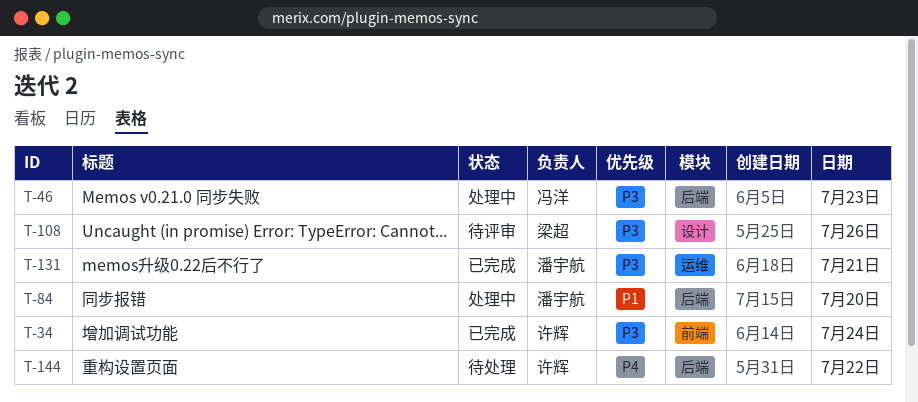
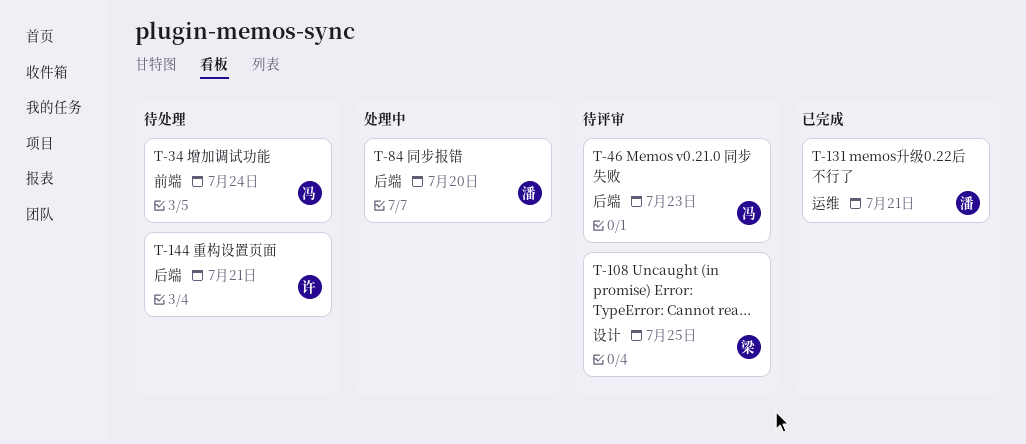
T-34, status: 已完成 -> 待处理
T-34, owner: 许辉 -> 冯洋
T-46, status: 处理中 -> 待评审
T-108, day: Jul 26 -> Jul 25
T-144, day: Jul 22 -> Jul 21

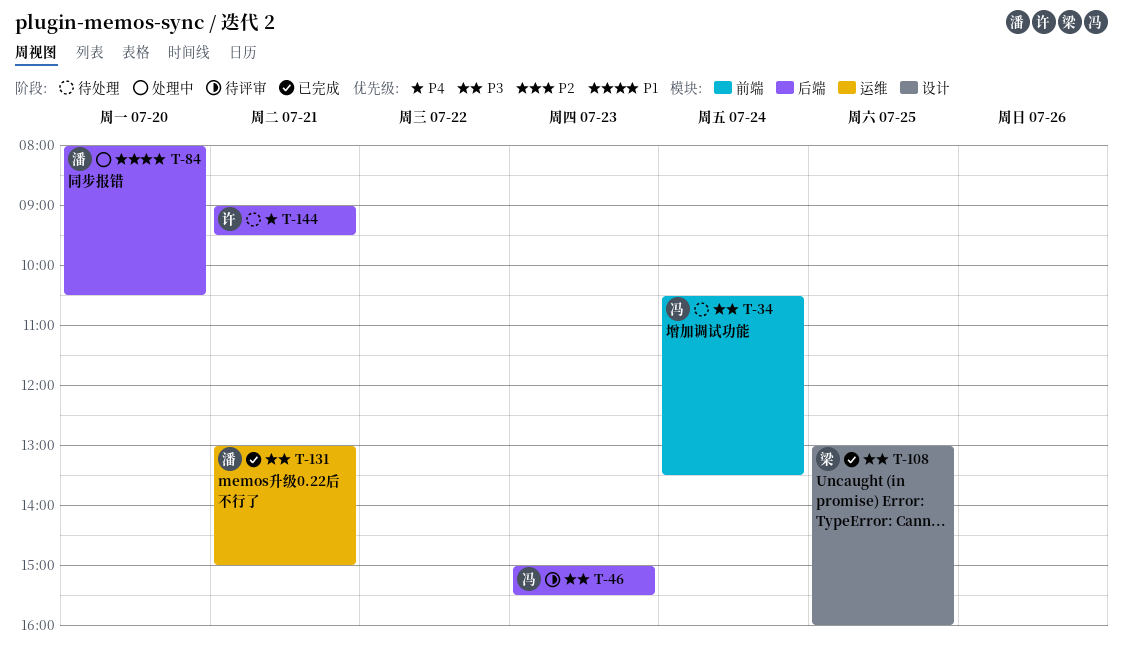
T-108, status: 待评审 -> 已完成

